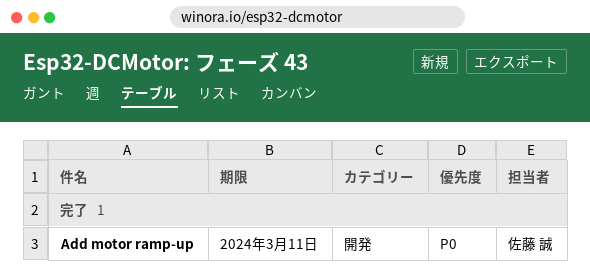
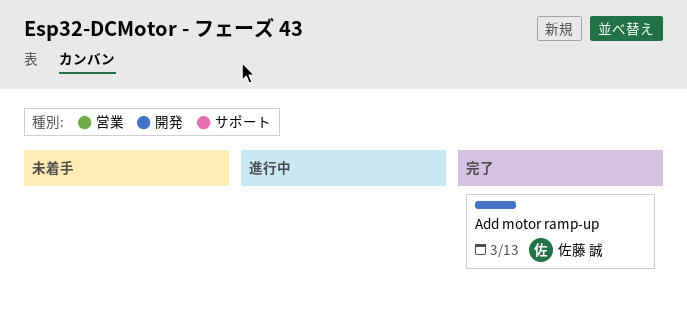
Add motor ramp-up, due: Mar 11 -> Mar 13

